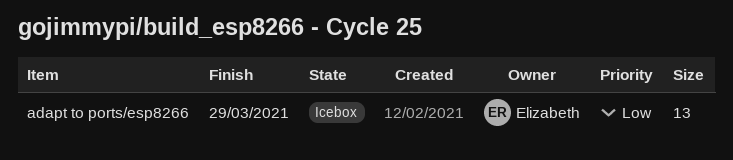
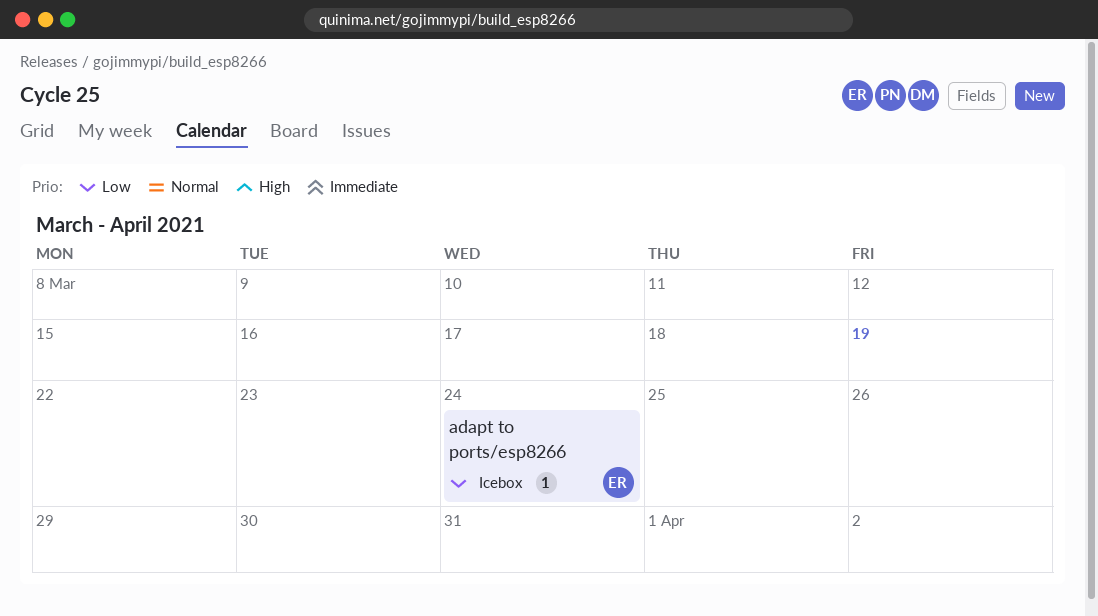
adapt to ports/esp8266, estimate: 13 -> 1
adapt to ports/esp8266, due: Mar 29 -> Mar 24

